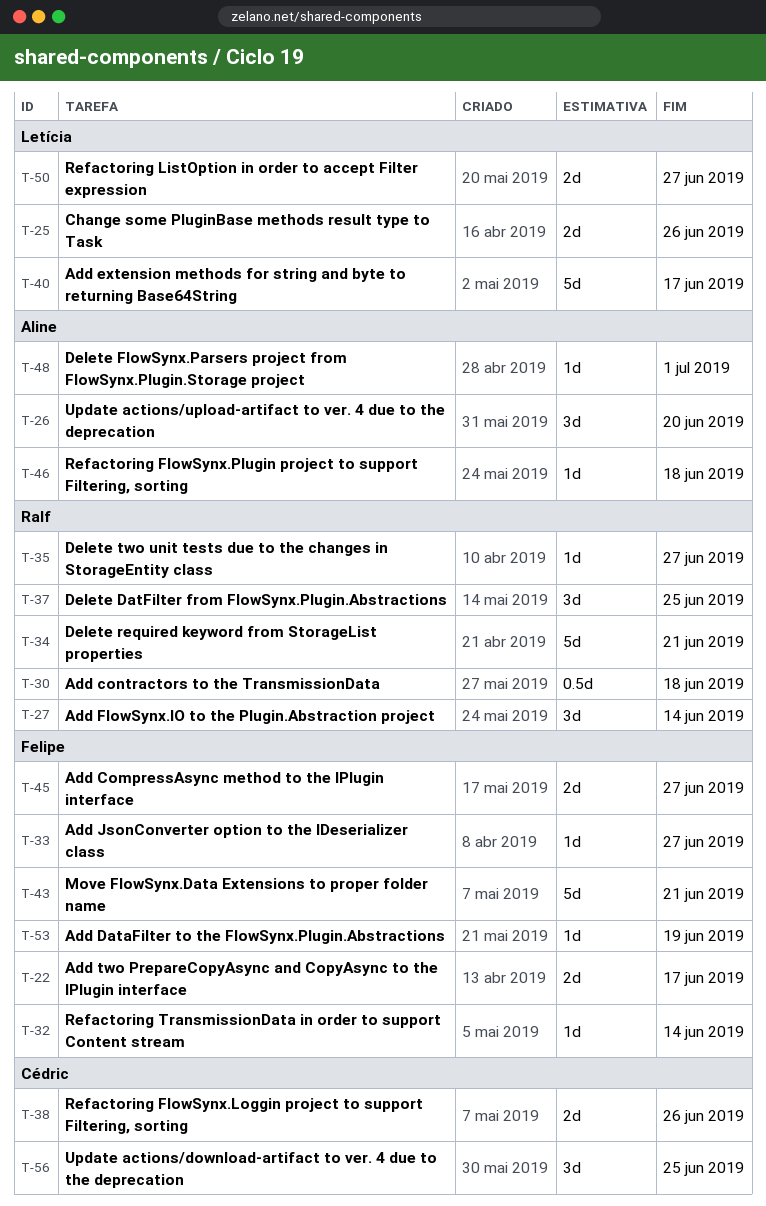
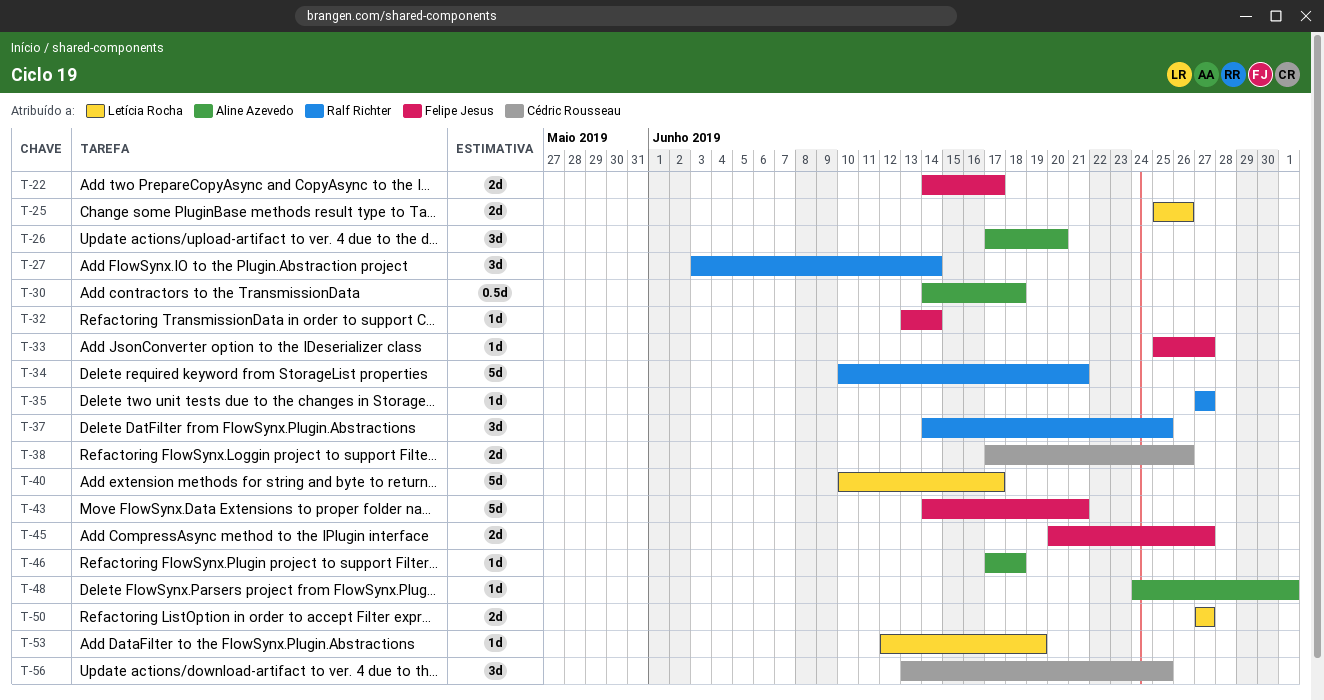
T-30, owner: Ralf Richter -> Aline Azevedo
T-53, owner: Felipe Jesus -> Letícia Rocha

